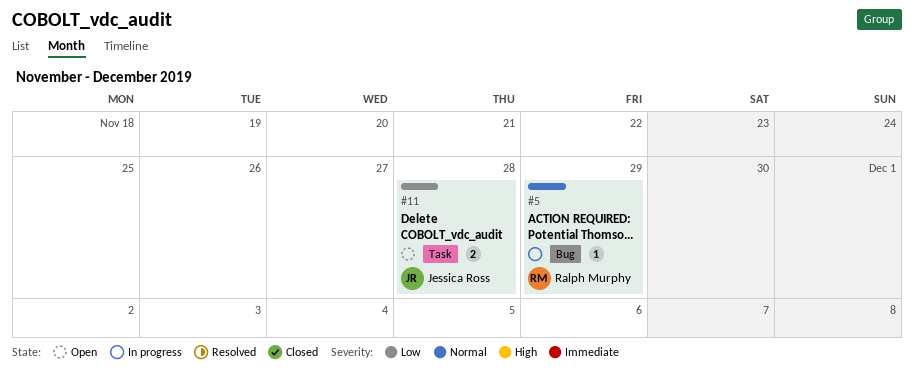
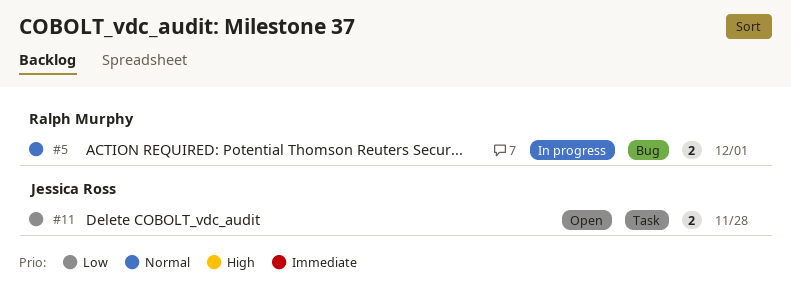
#5, estimate: 1 -> 2
#5, due: Nov 29 -> Dec 1

